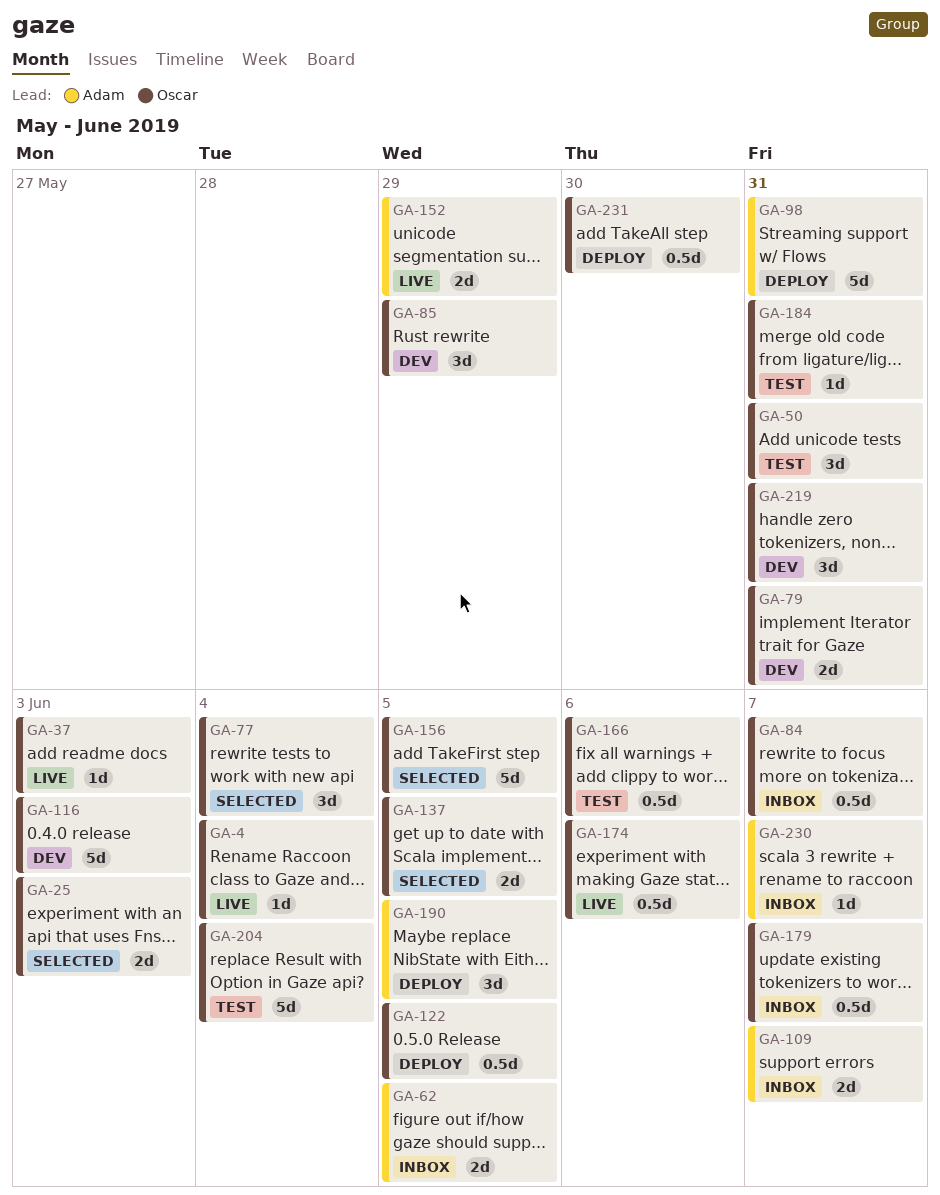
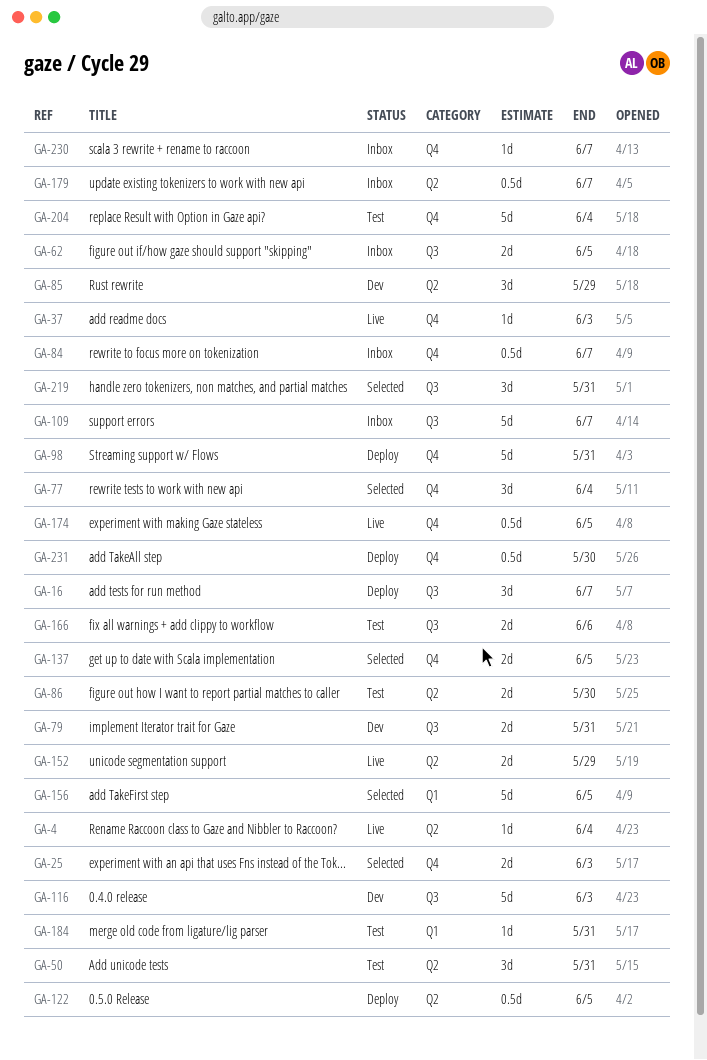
GA-16: none -> present
GA-86: none -> present
GA-109, estimate: 2d -> 5d
GA-166, estimate: 0.5d -> 2d
GA-174, due: Jun 6 -> Jun 5
GA-190: present -> none
GA-219, status: Dev -> Selected

